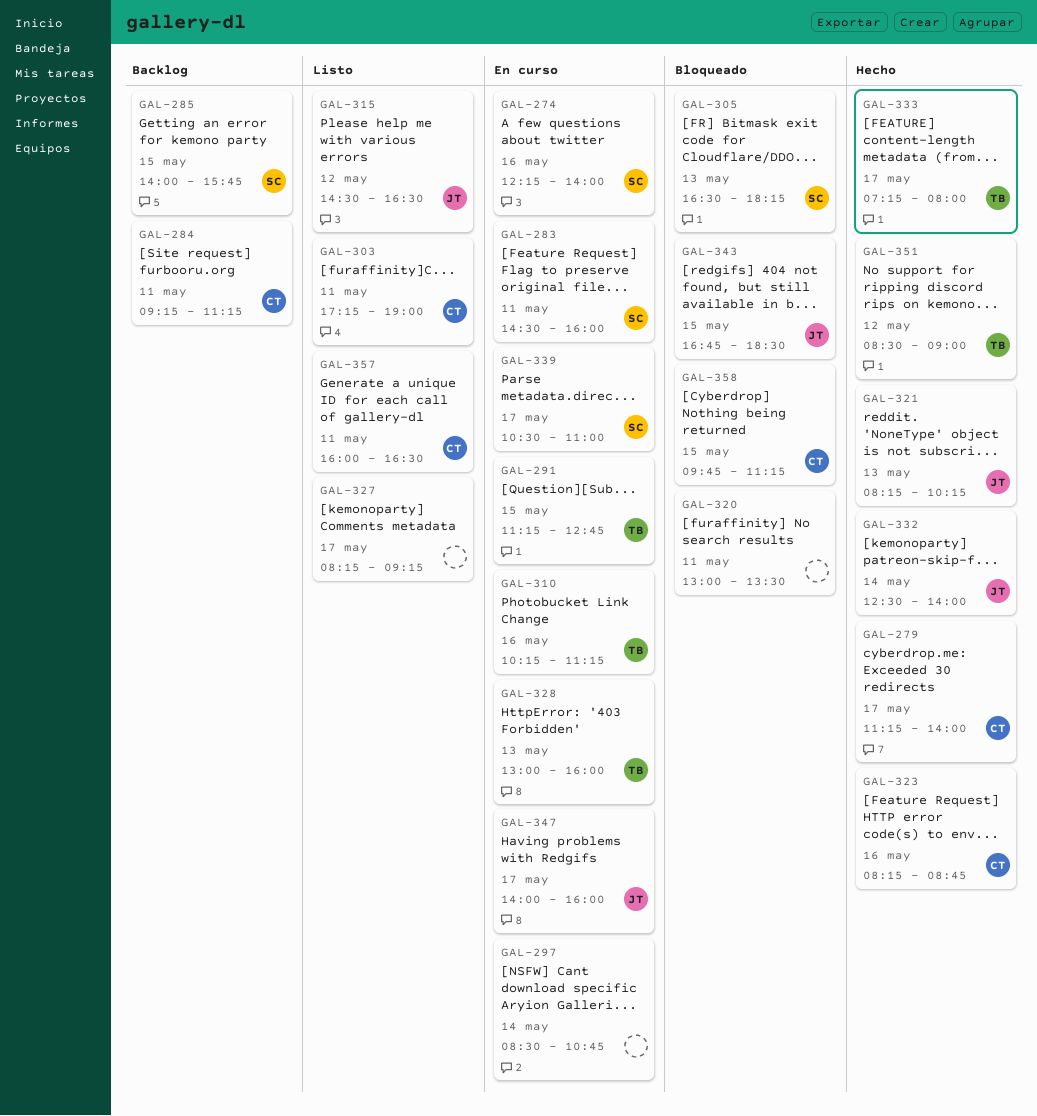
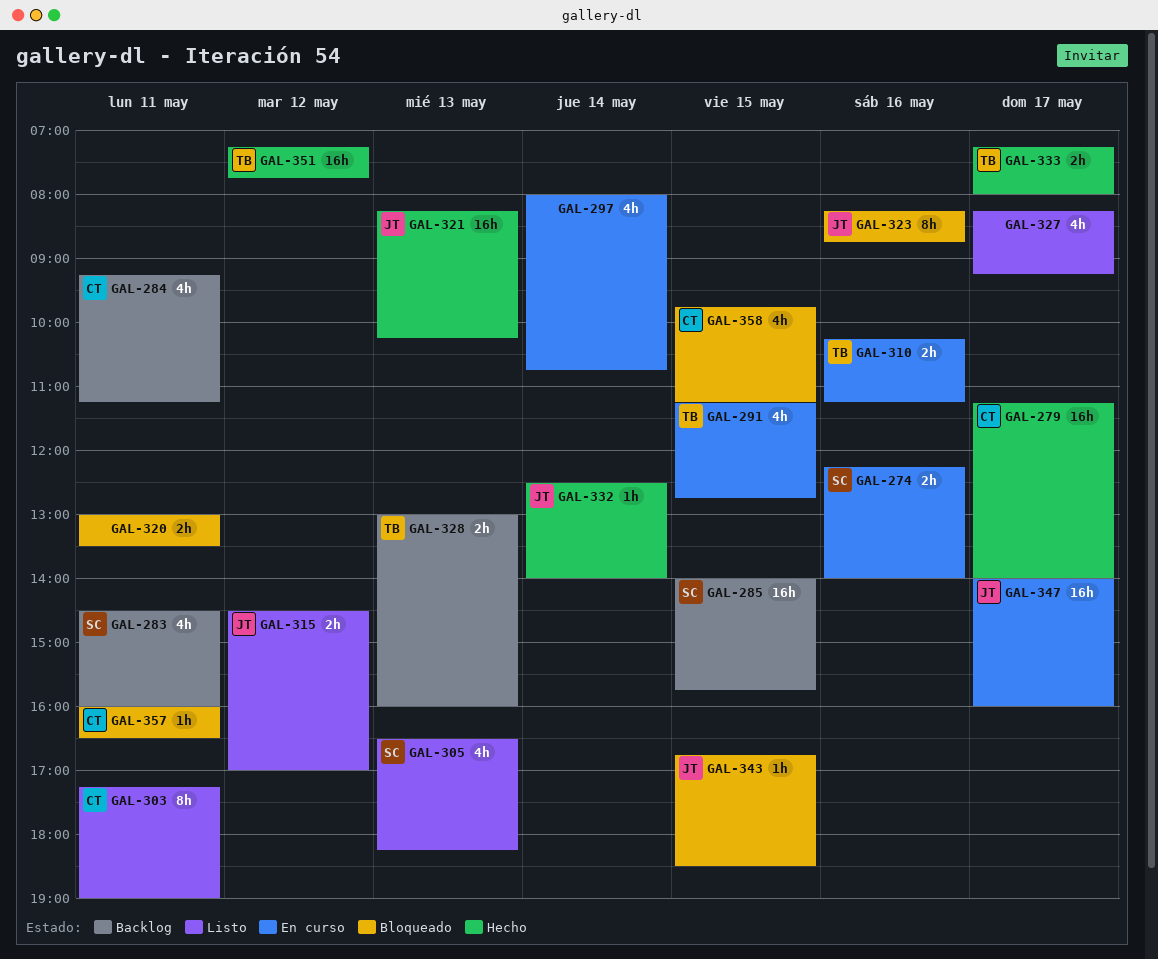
GAL-283, status: En curso -> Backlog
GAL-297, begins: 08:30 -> 08:00
GAL-305, status: Bloqueado -> Listo
GAL-315, ends: 16:30 -> 17:00
GAL-323, status: Hecho -> Bloqueado
GAL-323, owner: CT -> JT
GAL-328, status: En curso -> Backlog
GAL-339: present -> none
GAL-351, begins: 08:30 -> 07:15
GAL-351, ends: 09:00 -> 07:45
GAL-357, status: Listo -> Bloqueado

